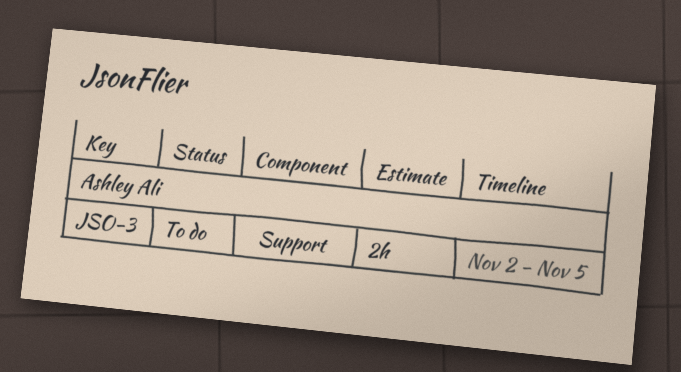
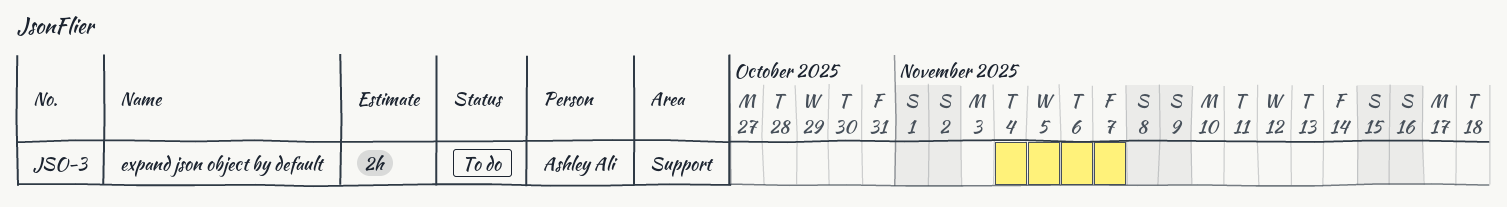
JSO-3, start: Nov 2 -> Nov 4
JSO-3, due: Nov 5 -> Nov 7

